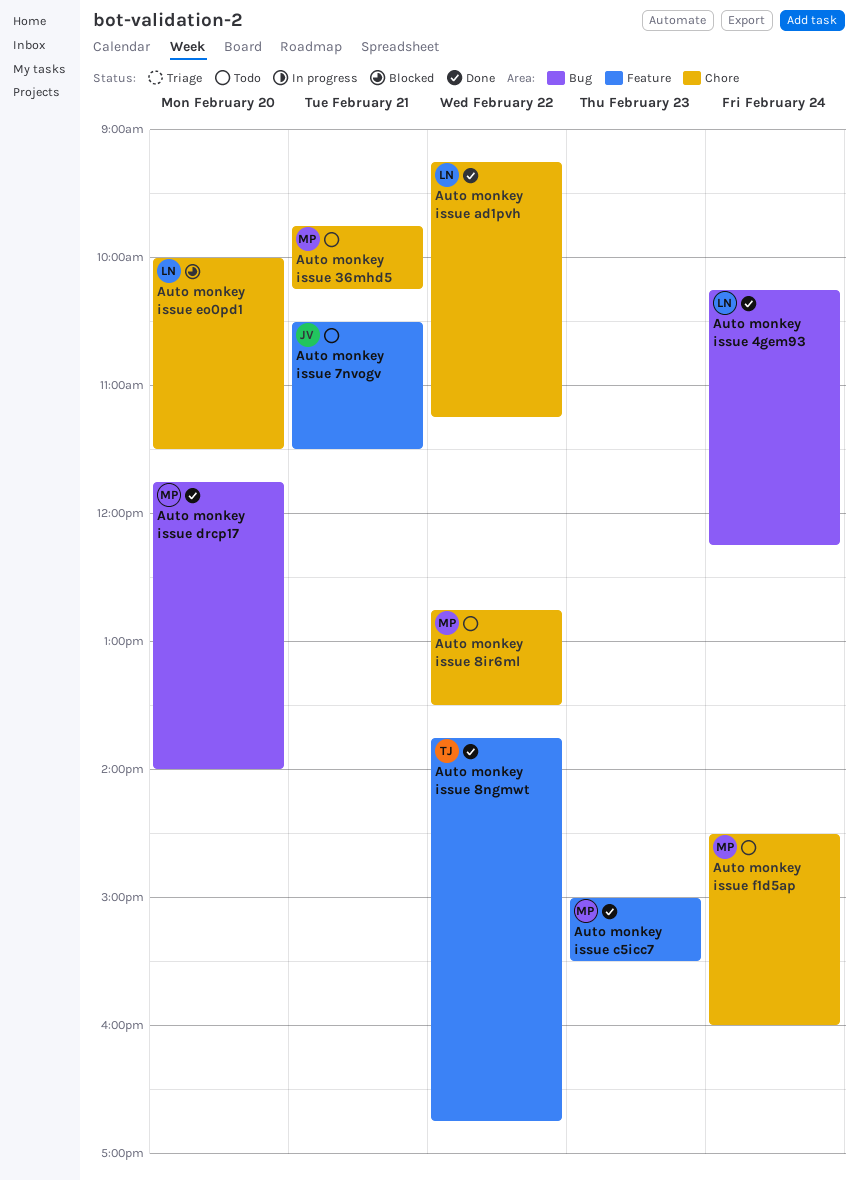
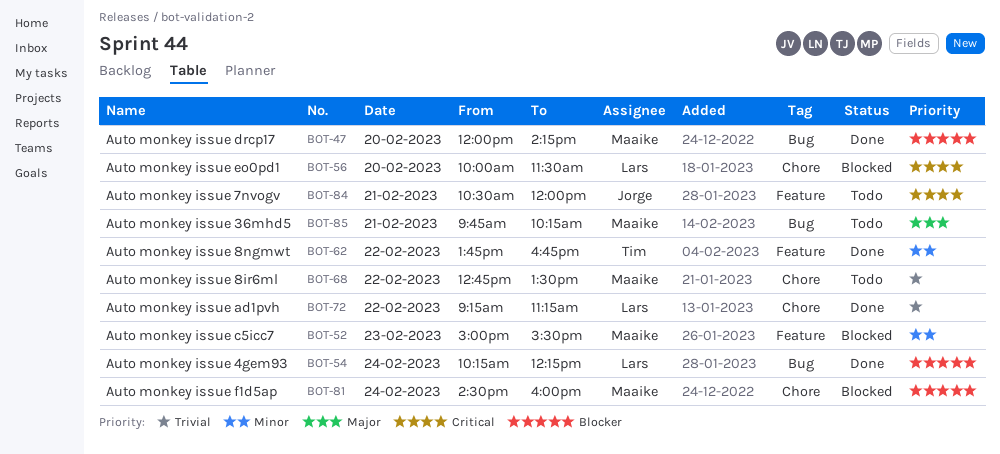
Auto monkey issue 36mhd5, label: Chore -> Bug
Auto monkey issue 7nvogv, ends: 11:30 -> 12:00
Auto monkey issue c5icc7, status: Done -> Blocked
Auto monkey issue drcp17, begins: 11:45 -> 12:00
Auto monkey issue drcp17, ends: 14:00 -> 14:15
Auto monkey issue f1d5ap, status: Todo -> Blocked

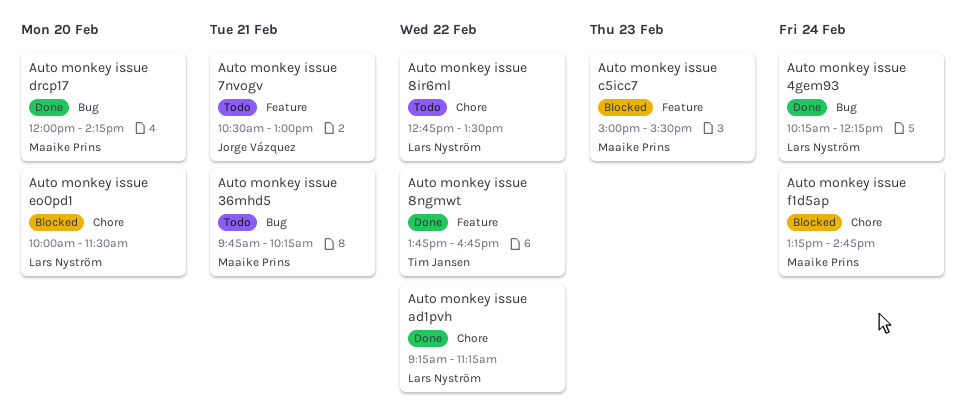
Auto monkey issue 7nvogv, ends: 12:00 -> 13:00
Auto monkey issue 8ir6ml, owner: Maaike Prins -> Lars Nyström
Auto monkey issue f1d5ap, begins: 14:30 -> 13:15
Auto monkey issue f1d5ap, ends: 16:00 -> 14:45

